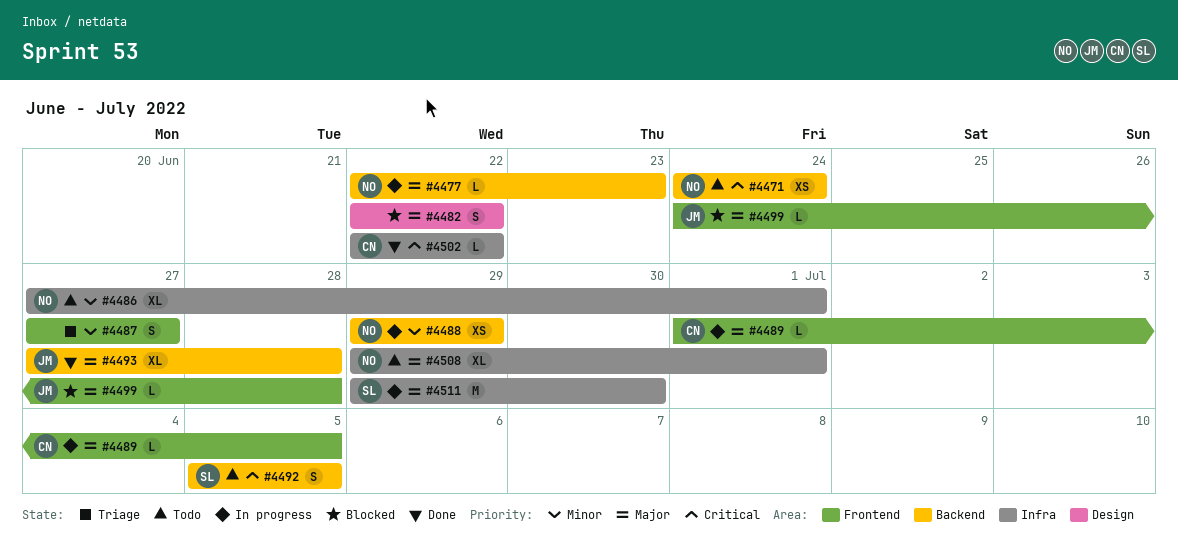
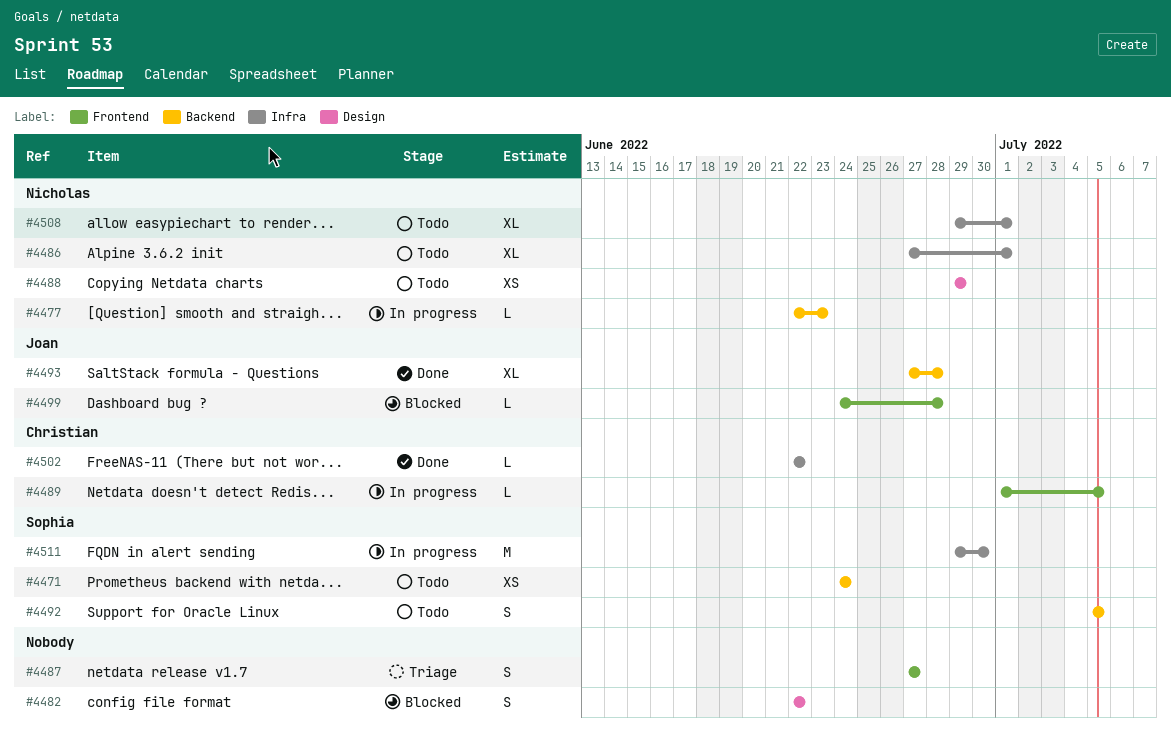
#4471, owner: Nicholas -> Sophia
#4488, status: In progress -> Todo
#4488, label: Backend -> Design

